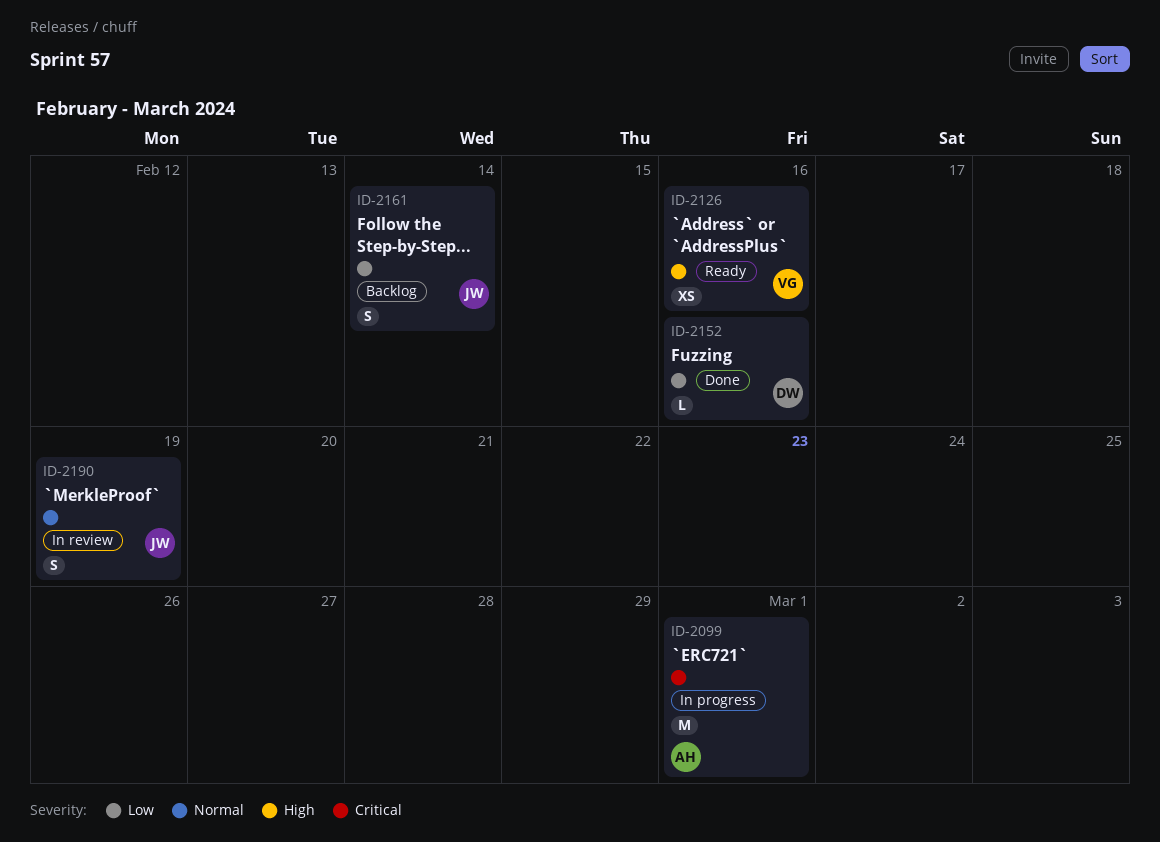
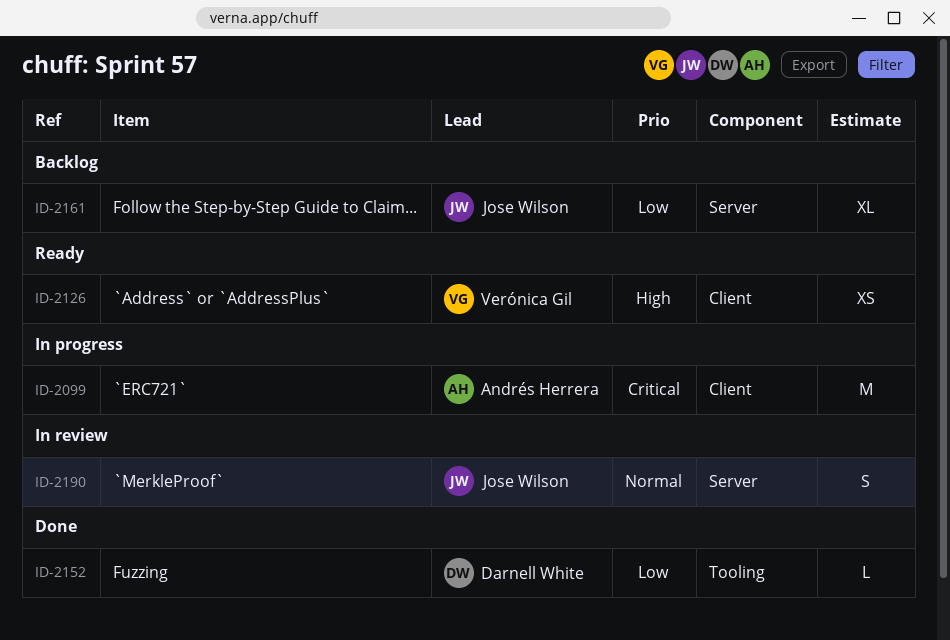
ID-2161, estimate: S -> XL

